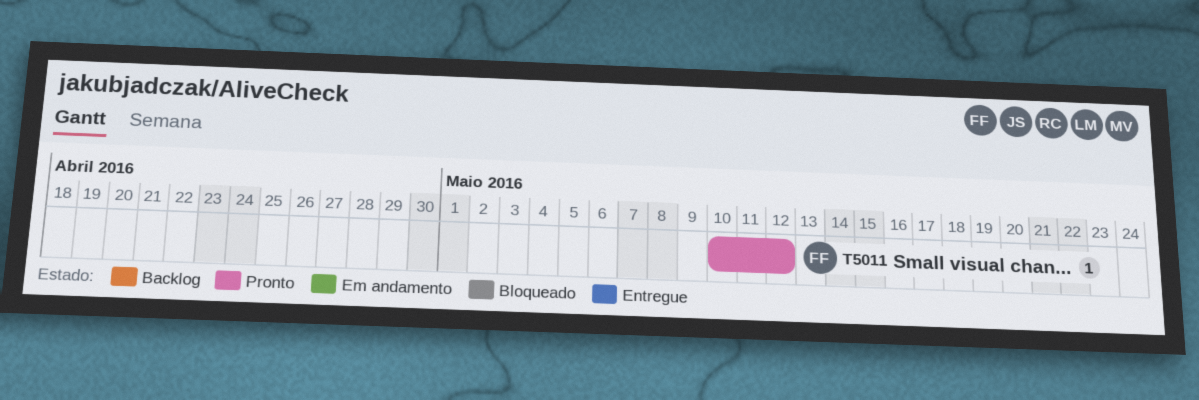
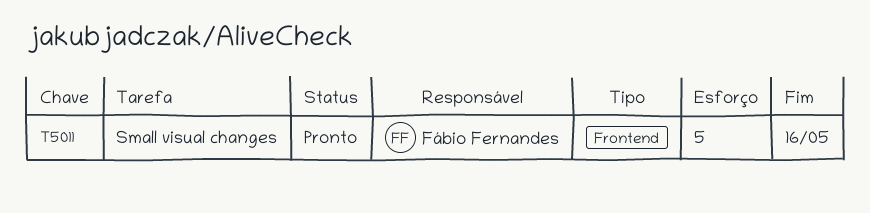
T5011, estimate: 1 -> 5
T5011, due: May 12 -> May 16

